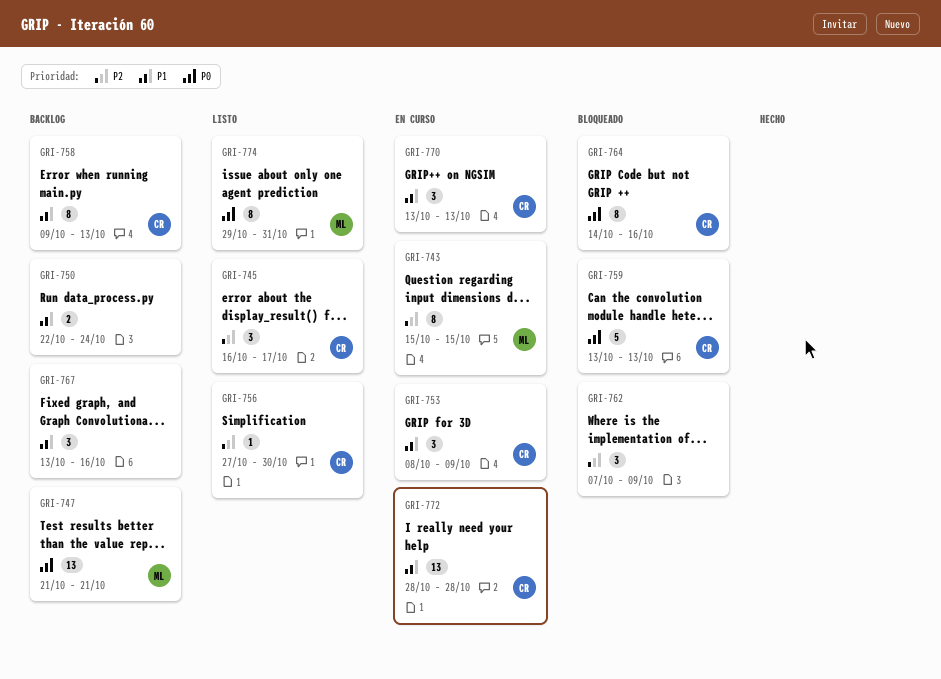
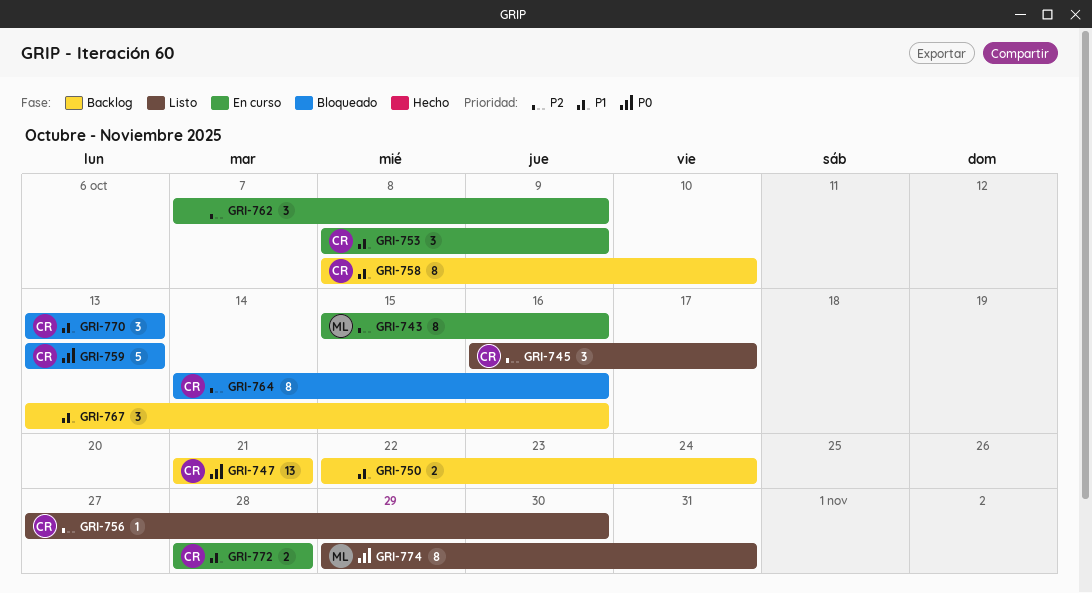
GRI-743, due: Oct 15 -> Oct 16
GRI-747, owner: ML -> CR
GRI-758, start: Oct 9 -> Oct 8
GRI-758, due: Oct 13 -> Oct 10
GRI-762, status: Bloqueado -> En curso
GRI-764, priority: P0 -> P2
GRI-770, status: En curso -> Bloqueado
GRI-772, estimate: 13 -> 2

